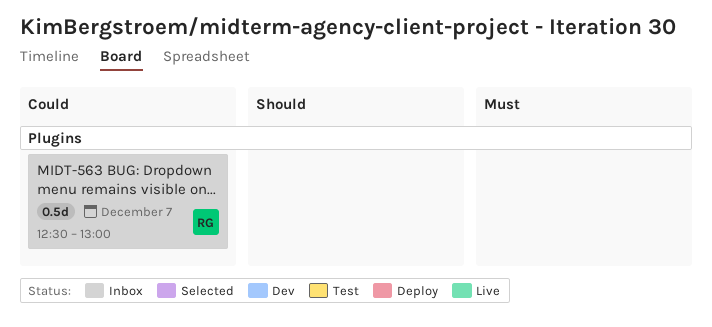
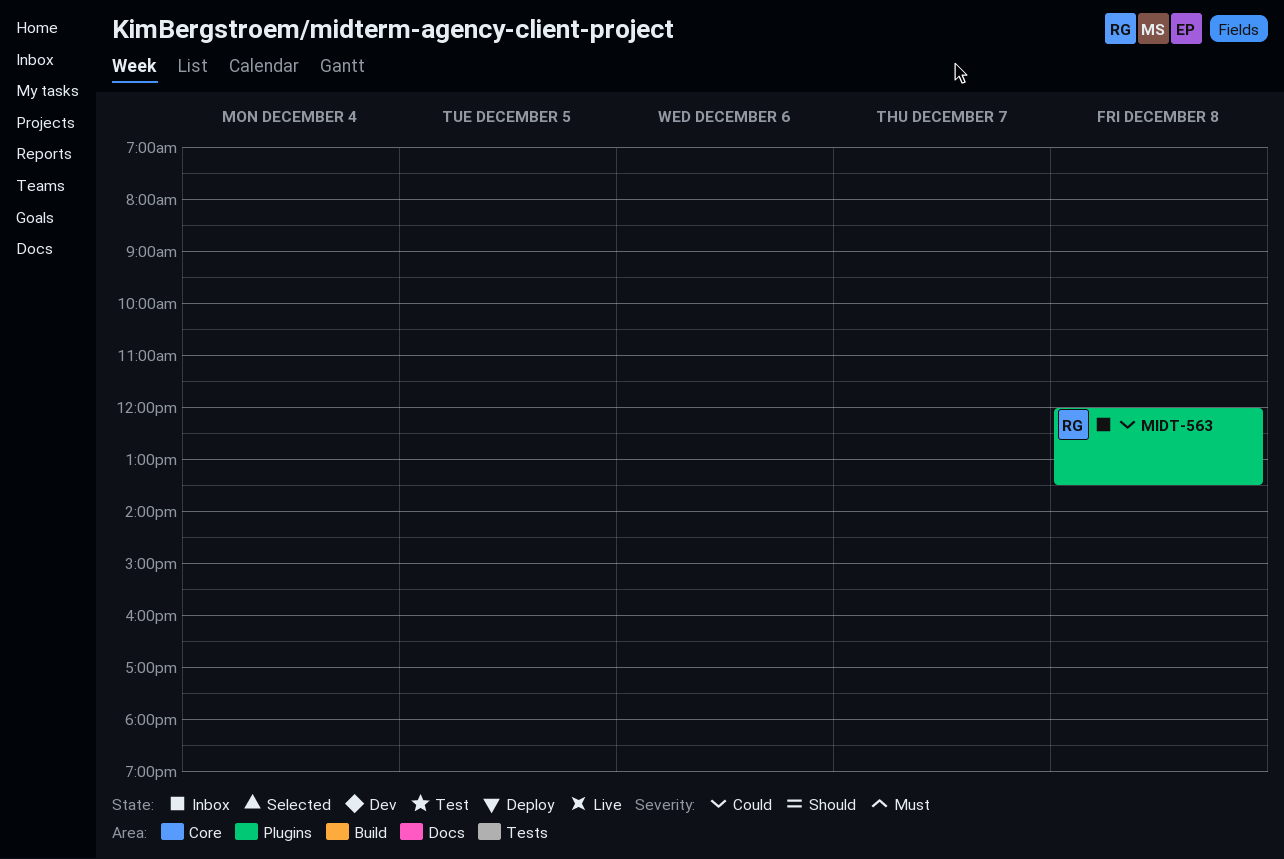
MIDT-563, day: Dec 7 -> Dec 8
MIDT-563, begins: 12:30 -> 12:00
MIDT-563, ends: 13:00 -> 13:30

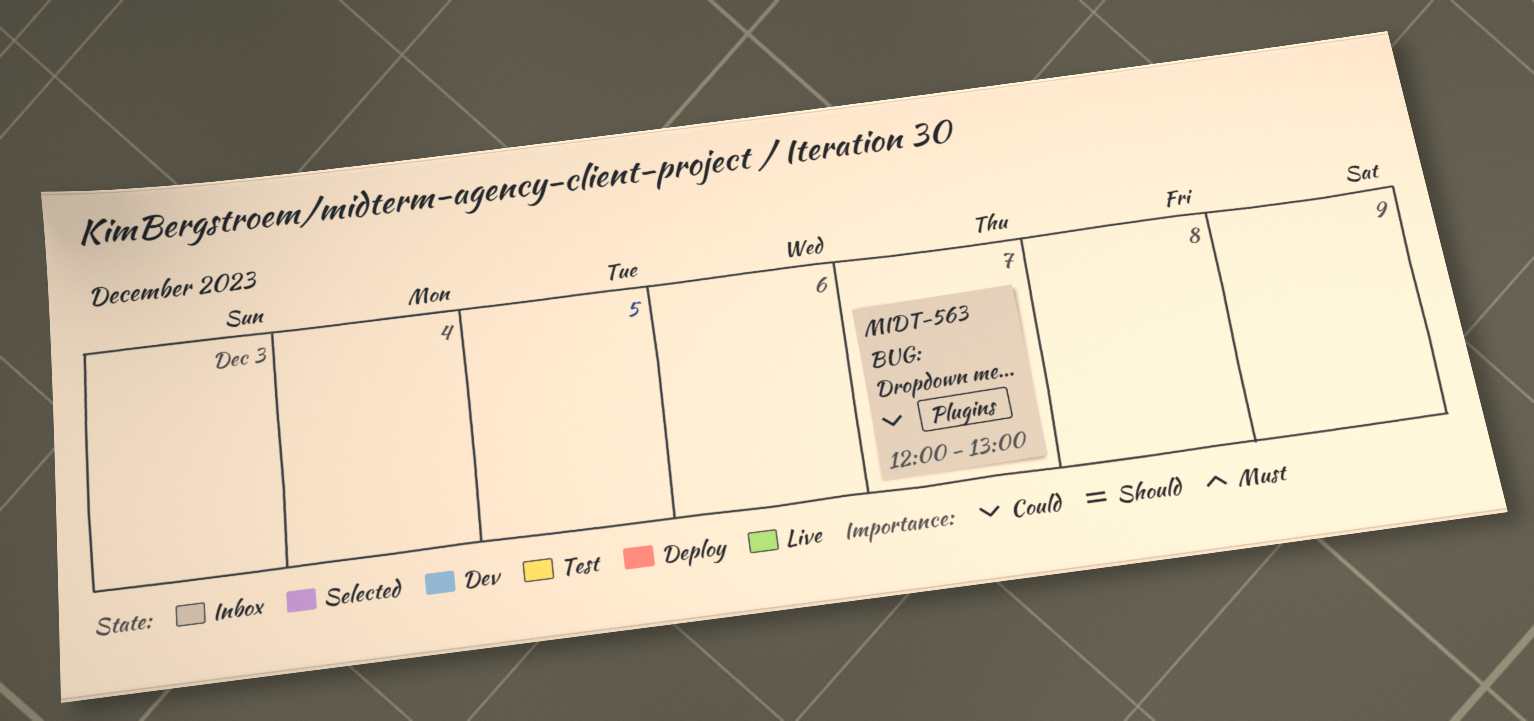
MIDT-563, day: Dec 8 -> Dec 7
MIDT-563, ends: 13:30 -> 13:00

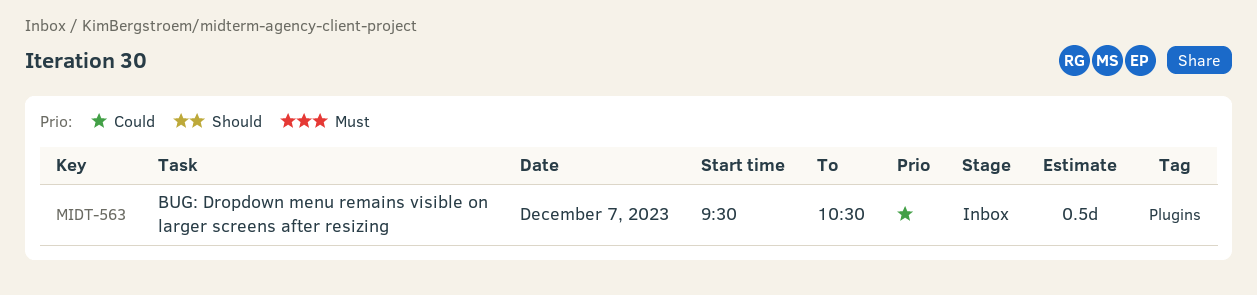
MIDT-563, begins: 12:00 -> 09:30
MIDT-563, ends: 13:00 -> 10:30

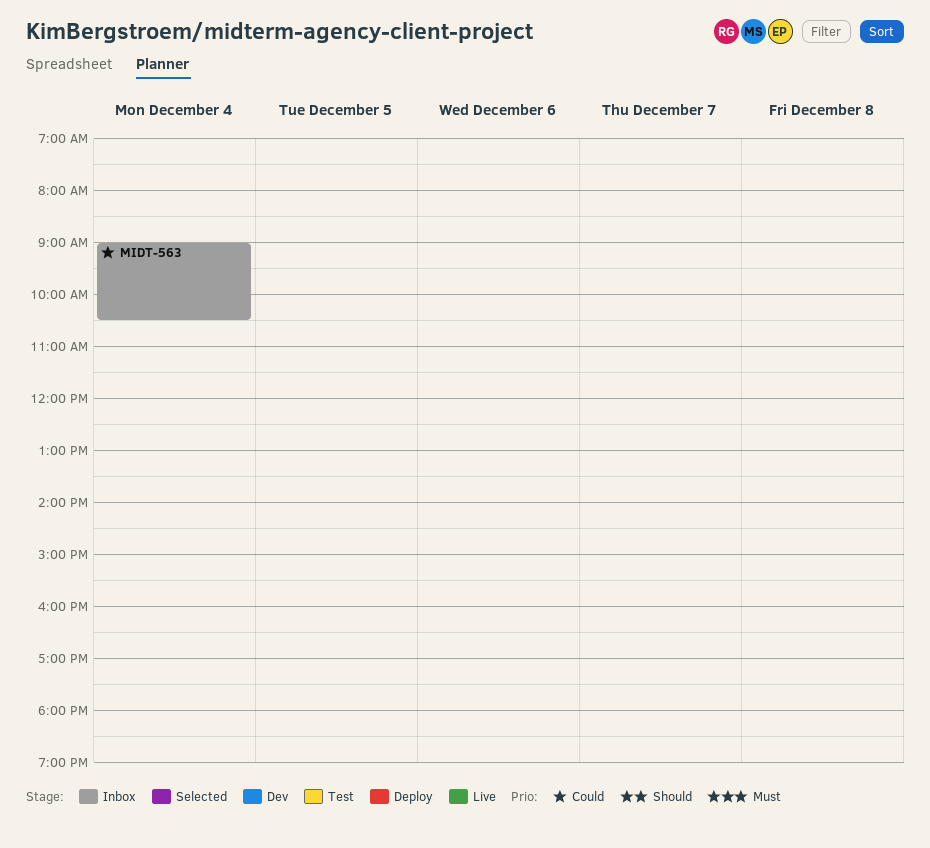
MIDT-563, day: Dec 7 -> Dec 4
MIDT-563, begins: 09:30 -> 09:00

